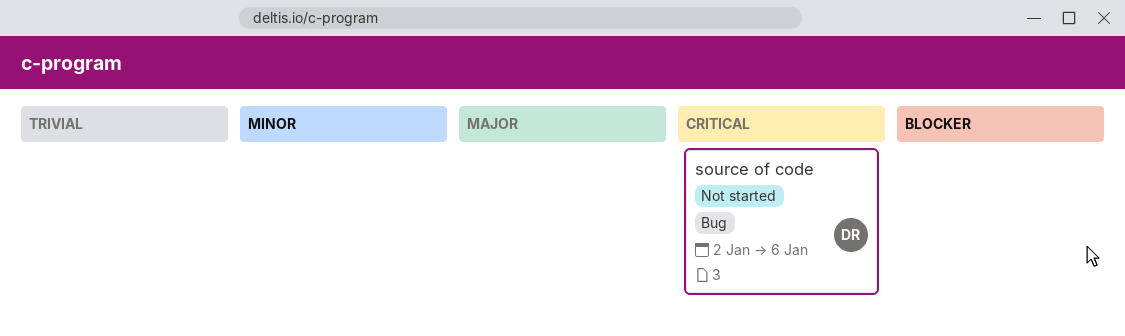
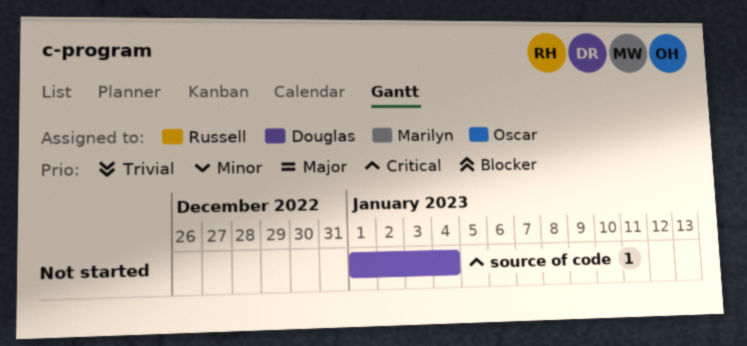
source of code, start: Jan 2 -> Jan 1
source of code, due: Jan 6 -> Jan 4

